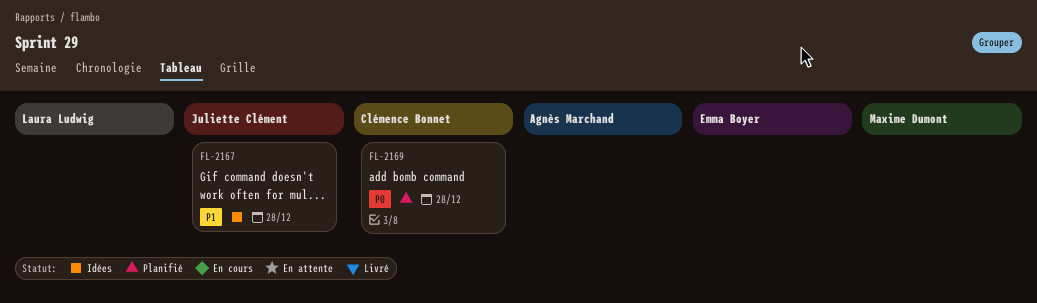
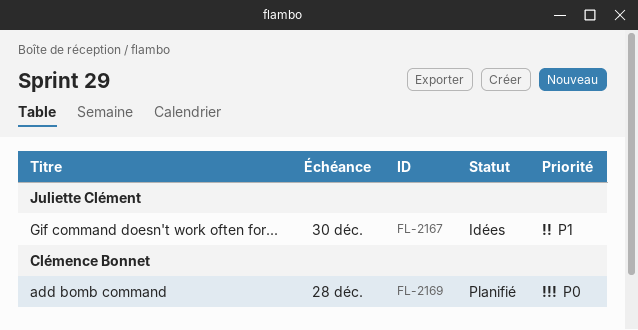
FL-2167, due: Dec 28 -> Dec 30

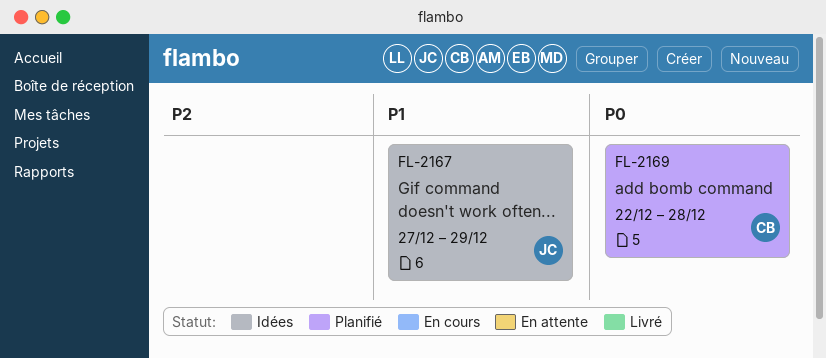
FL-2167, due: Dec 30 -> Dec 29

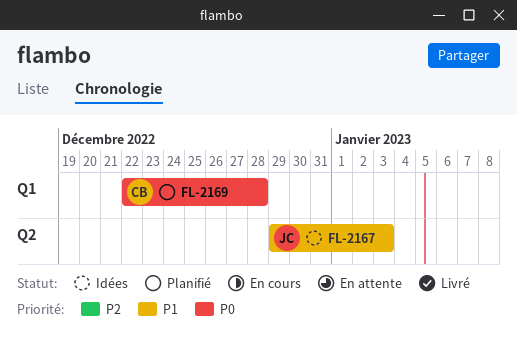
FL-2167, start: Dec 27 -> Dec 29
FL-2167, due: Dec 29 -> Jan 3

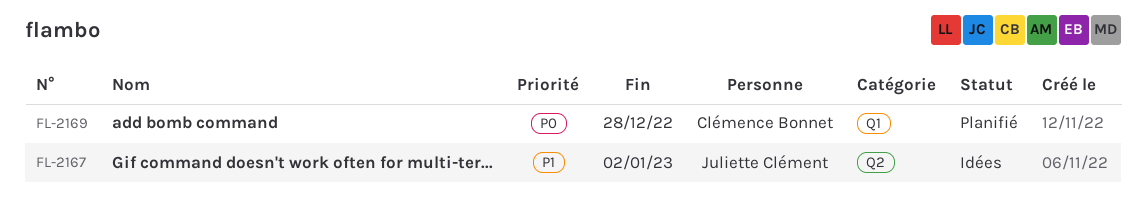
FL-2167, due: Jan 3 -> Jan 2

